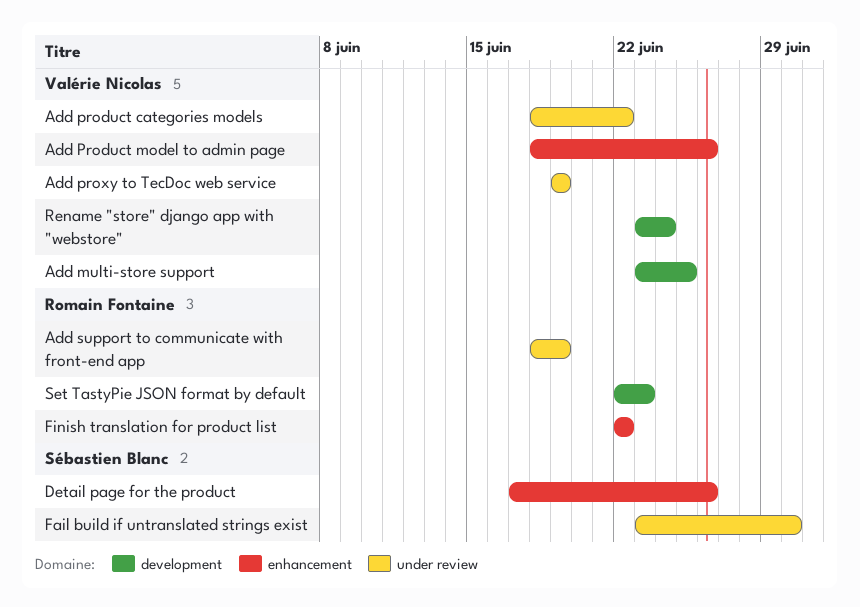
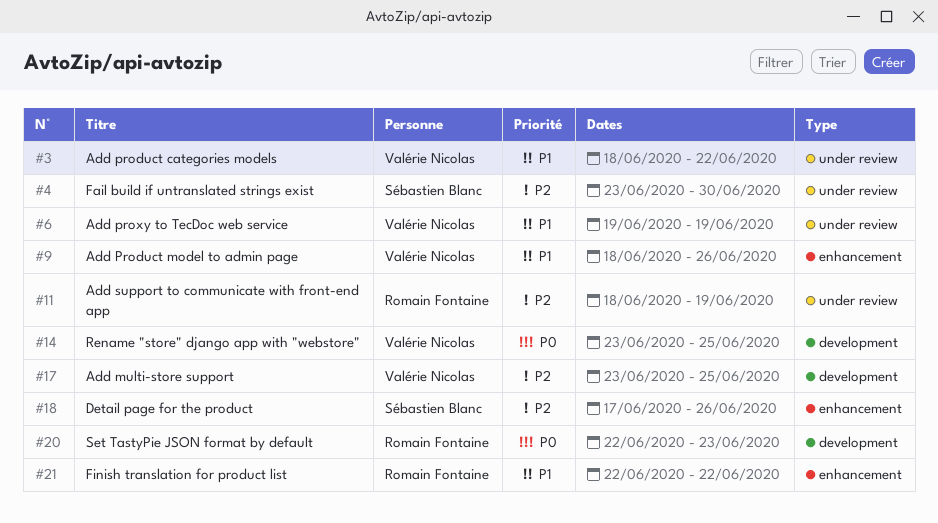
Rename "store" django app with "webstore", due: Jun 24 -> Jun 25

